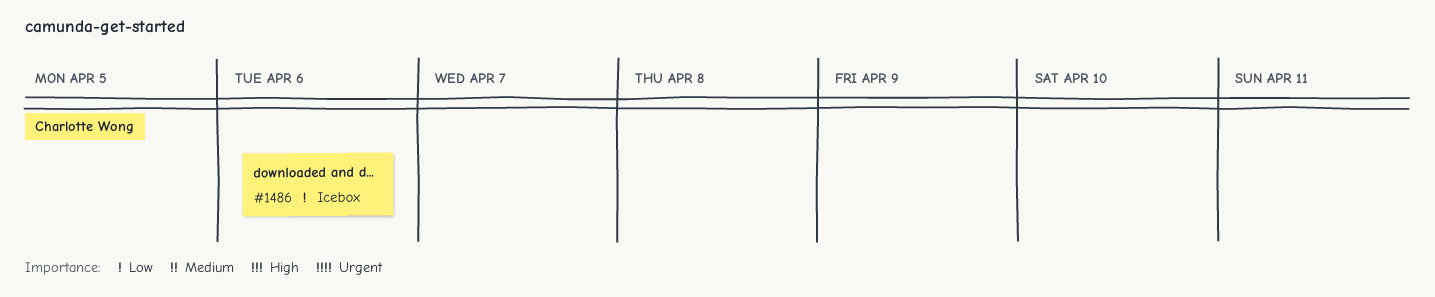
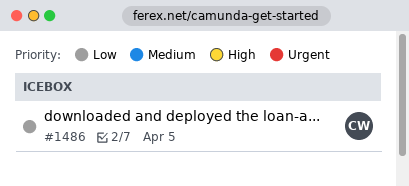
#1486, due: Apr 6 -> Apr 5

